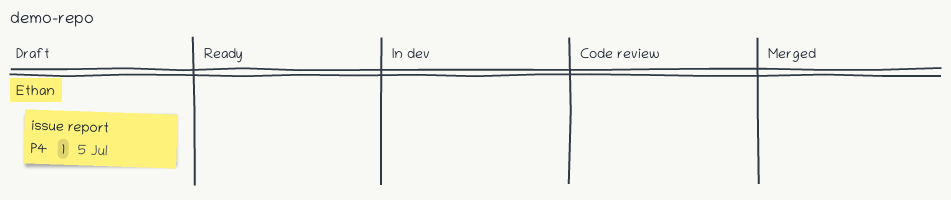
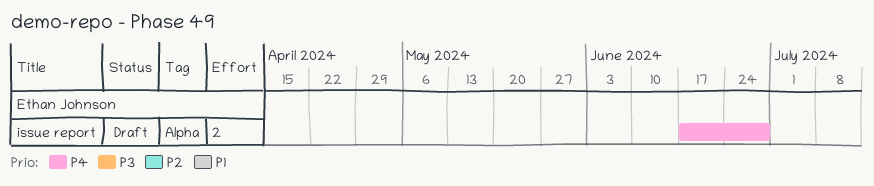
issue report, estimate: 1 -> 2
issue report, due: Jul 5 -> Jun 28

